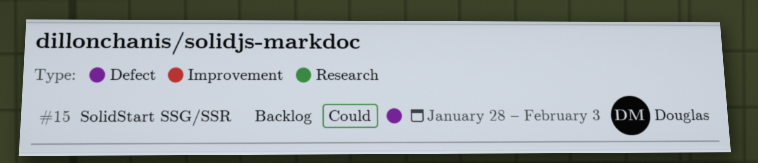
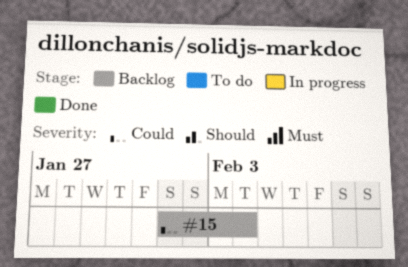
#15, start: Jan 28 -> Feb 1
#15, due: Feb 3 -> Feb 4

